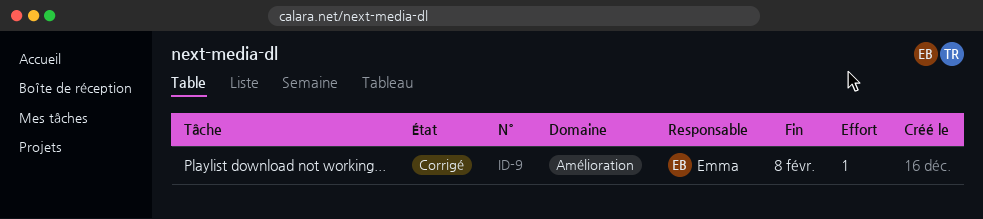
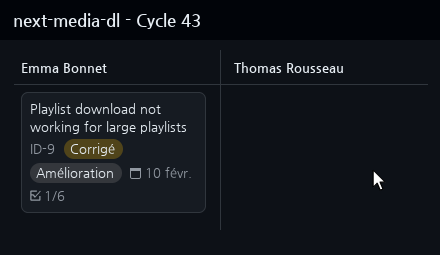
ID-9, due: Feb 8 -> Feb 10

